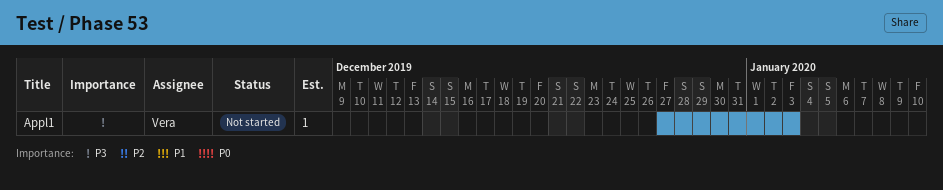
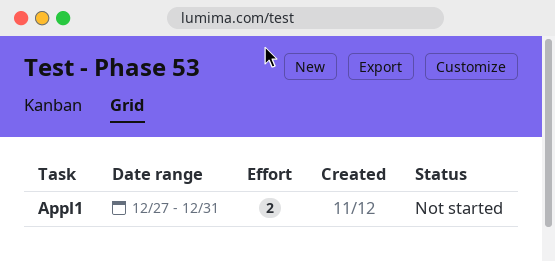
Appl1, estimate: 1 -> 2
Appl1, due: Jan 3 -> Dec 31

